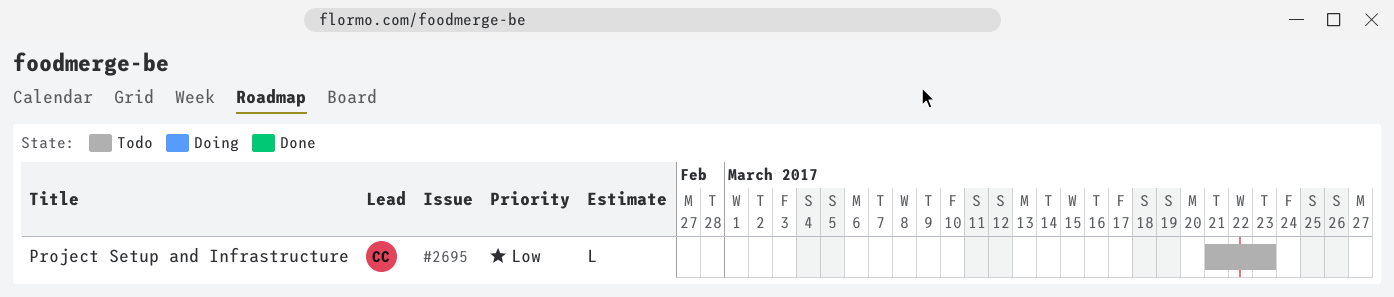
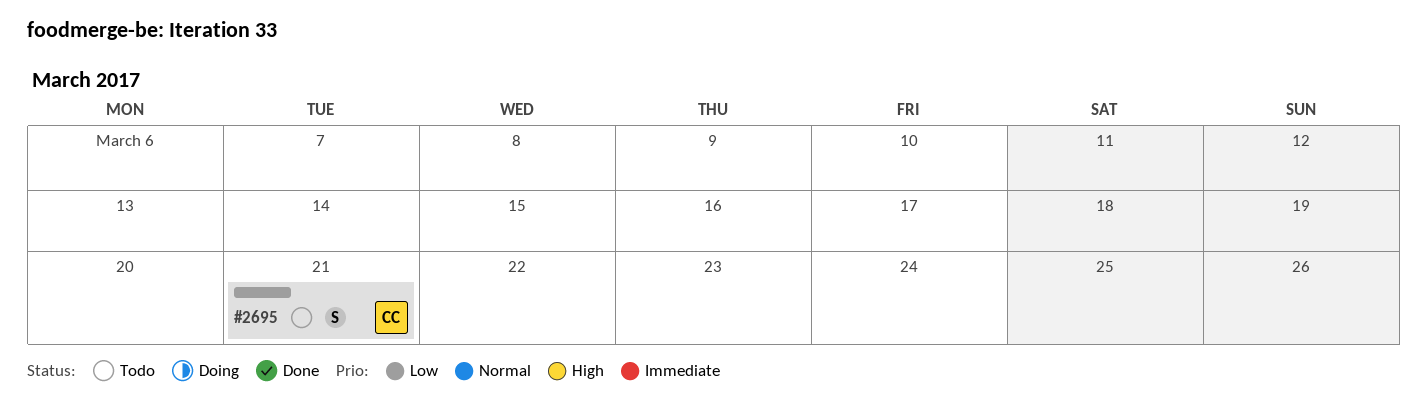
#2695, estimate: L -> S
#2695, due: Mar 23 -> Mar 21

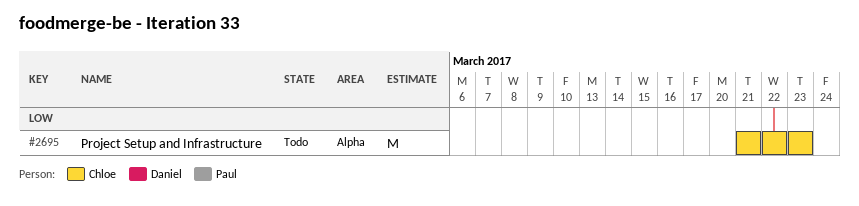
#2695, estimate: S -> M
#2695, due: Mar 21 -> Mar 23

